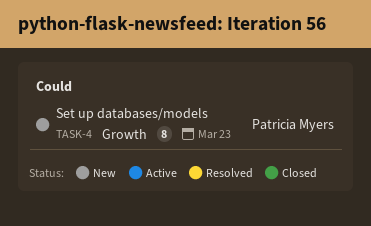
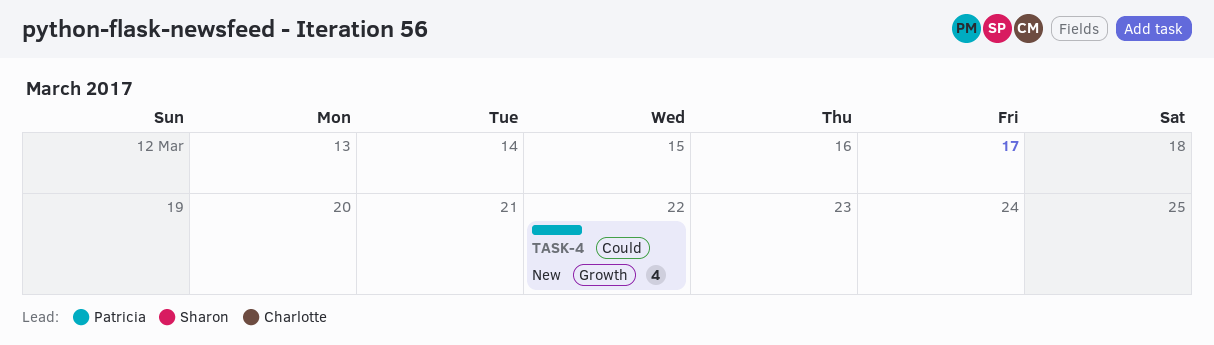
TASK-4, estimate: 8 -> 4
TASK-4, due: Mar 23 -> Mar 22

